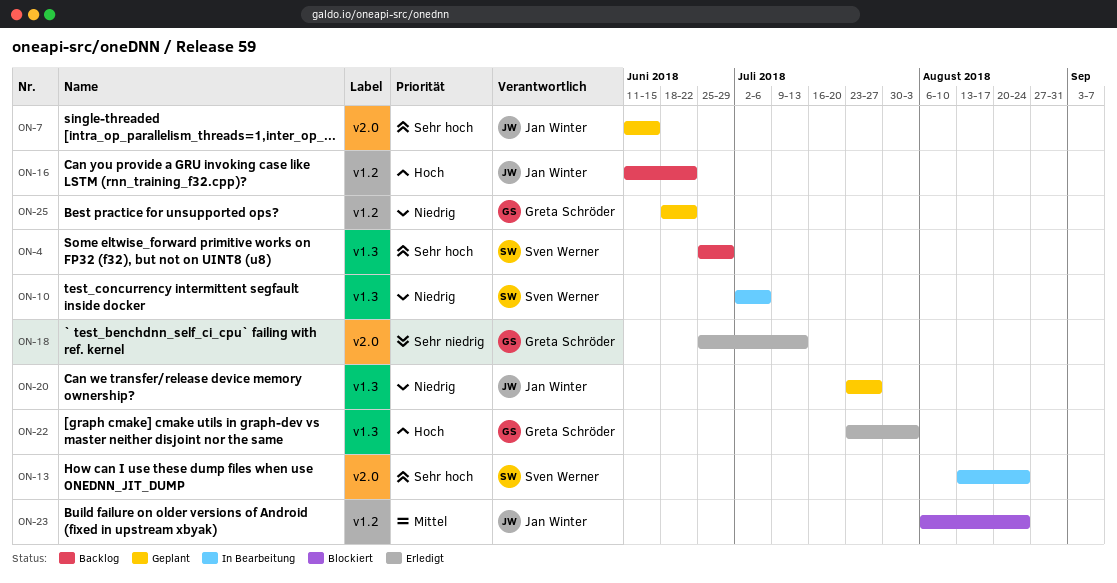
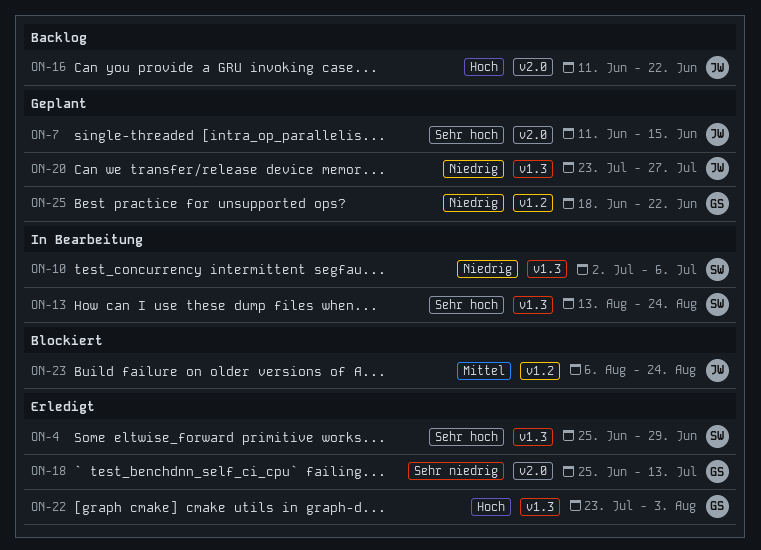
ON-4, status: Backlog -> Erledigt
ON-13, label: v2.0 -> v1.3
ON-16, label: v1.2 -> v2.0

